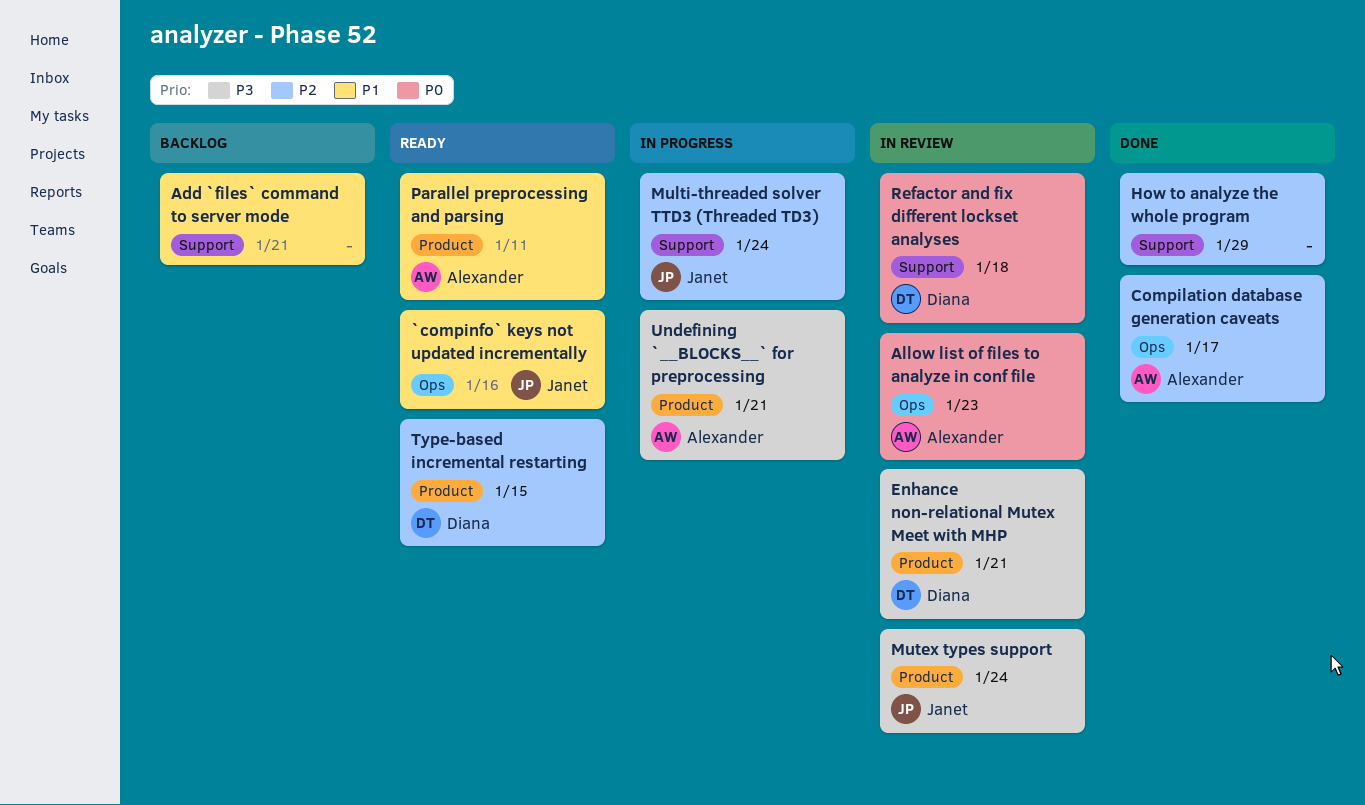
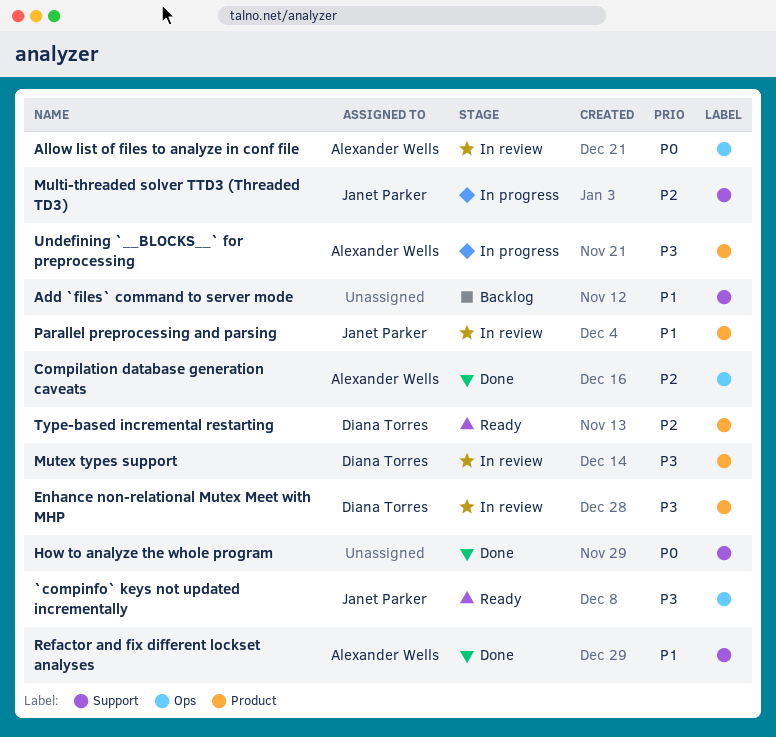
`compinfo` keys not updated incrementally, priority: P1 -> P3
How to analyze the whole program, priority: P2 -> P0
Mutex types support, owner: Janet Parker -> Diana Torres
Parallel preprocessing and parsing, status: Ready -> In review
Parallel preprocessing and parsing, owner: Alexander Wells -> Janet Parker
Refactor and fix different lockset analyses, status: In review -> Done
Refactor and fix different lockset analyses, owner: Diana Torres -> Alexander Wells
Refactor and fix different lockset analyses, priority: P0 -> P1

